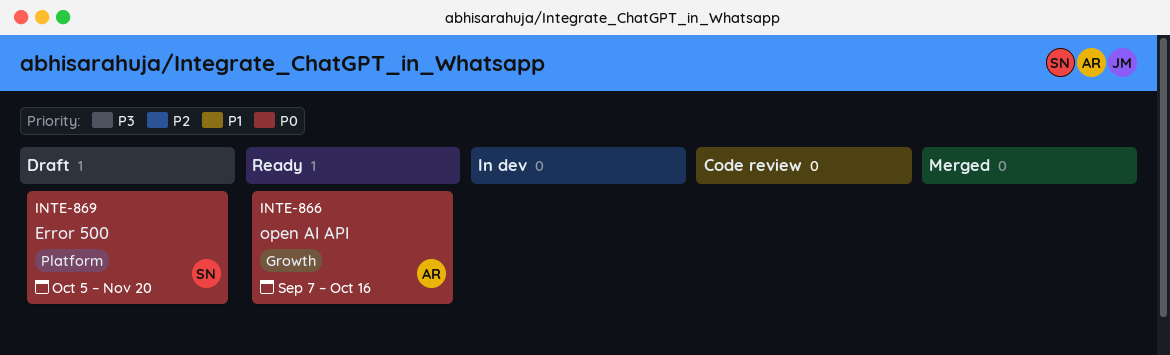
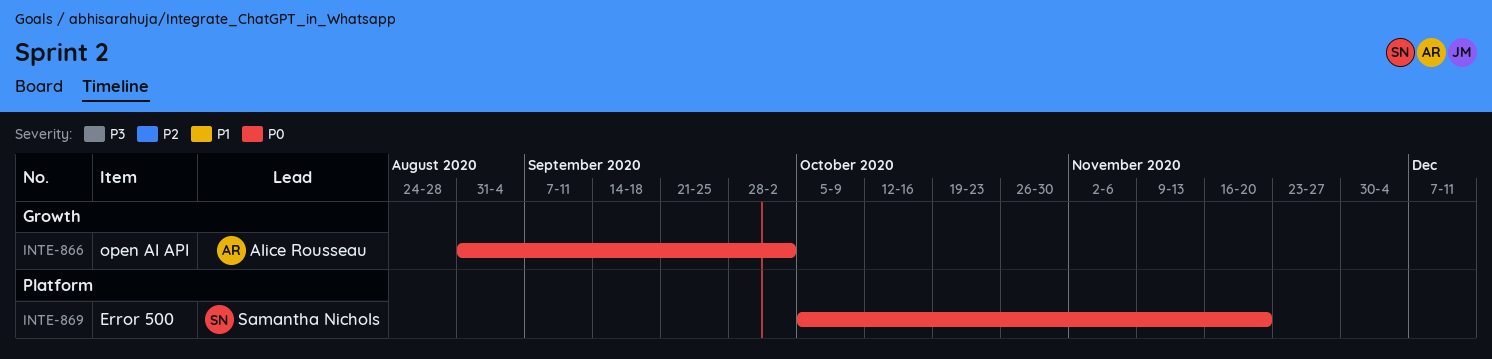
INTE-866, start: Sep 7 -> Aug 31
INTE-866, due: Oct 16 -> Oct 2

